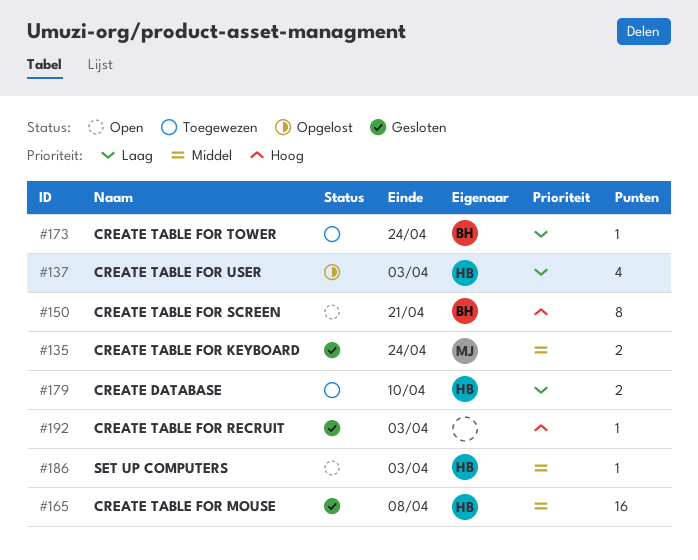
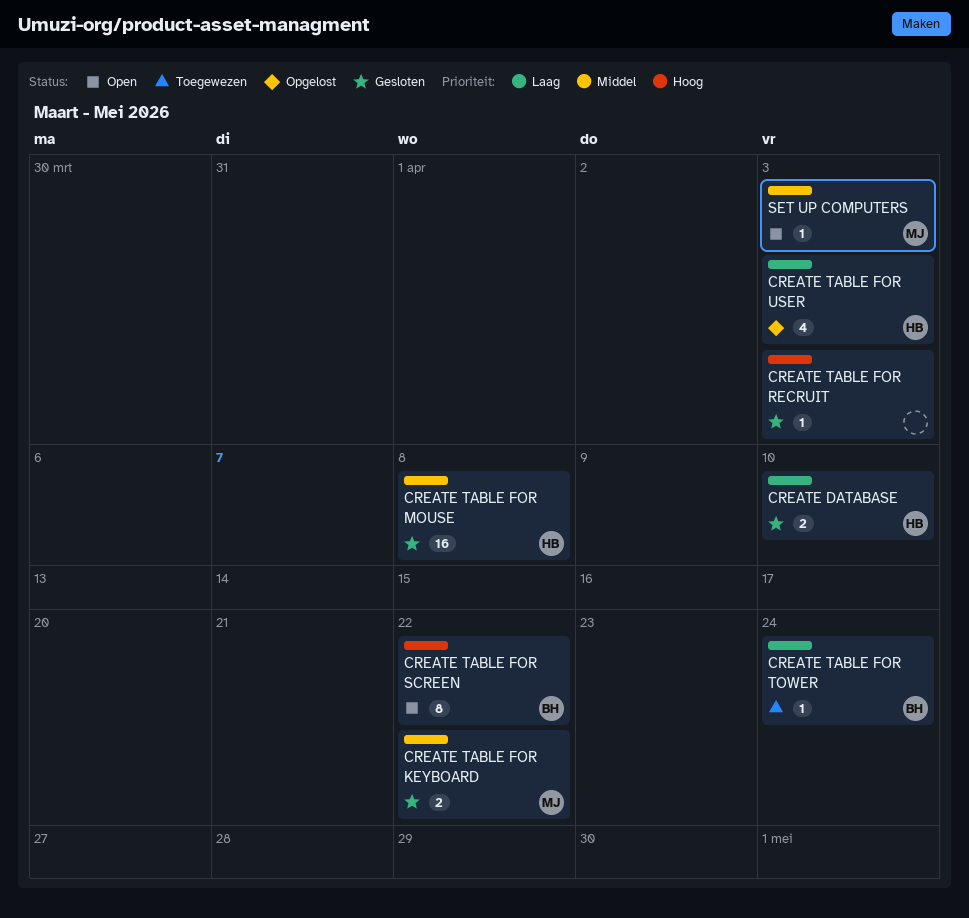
CREATE DATABASE, status: Toegewezen -> Gesloten
CREATE TABLE FOR KEYBOARD, due: Apr 24 -> Apr 22
CREATE TABLE FOR SCREEN, due: Apr 21 -> Apr 22
SET UP COMPUTERS, owner: HB -> MJ

